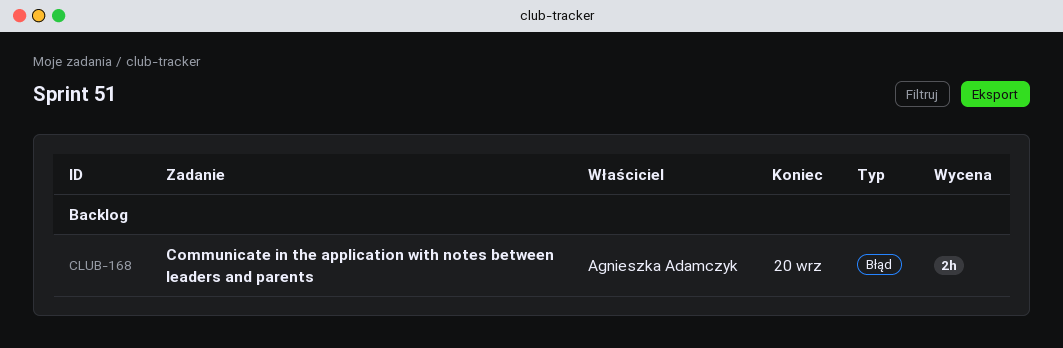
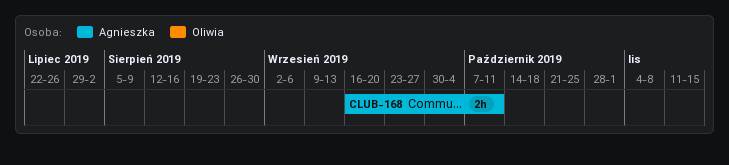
CLUB-168, due: Sep 20 -> Oct 11

